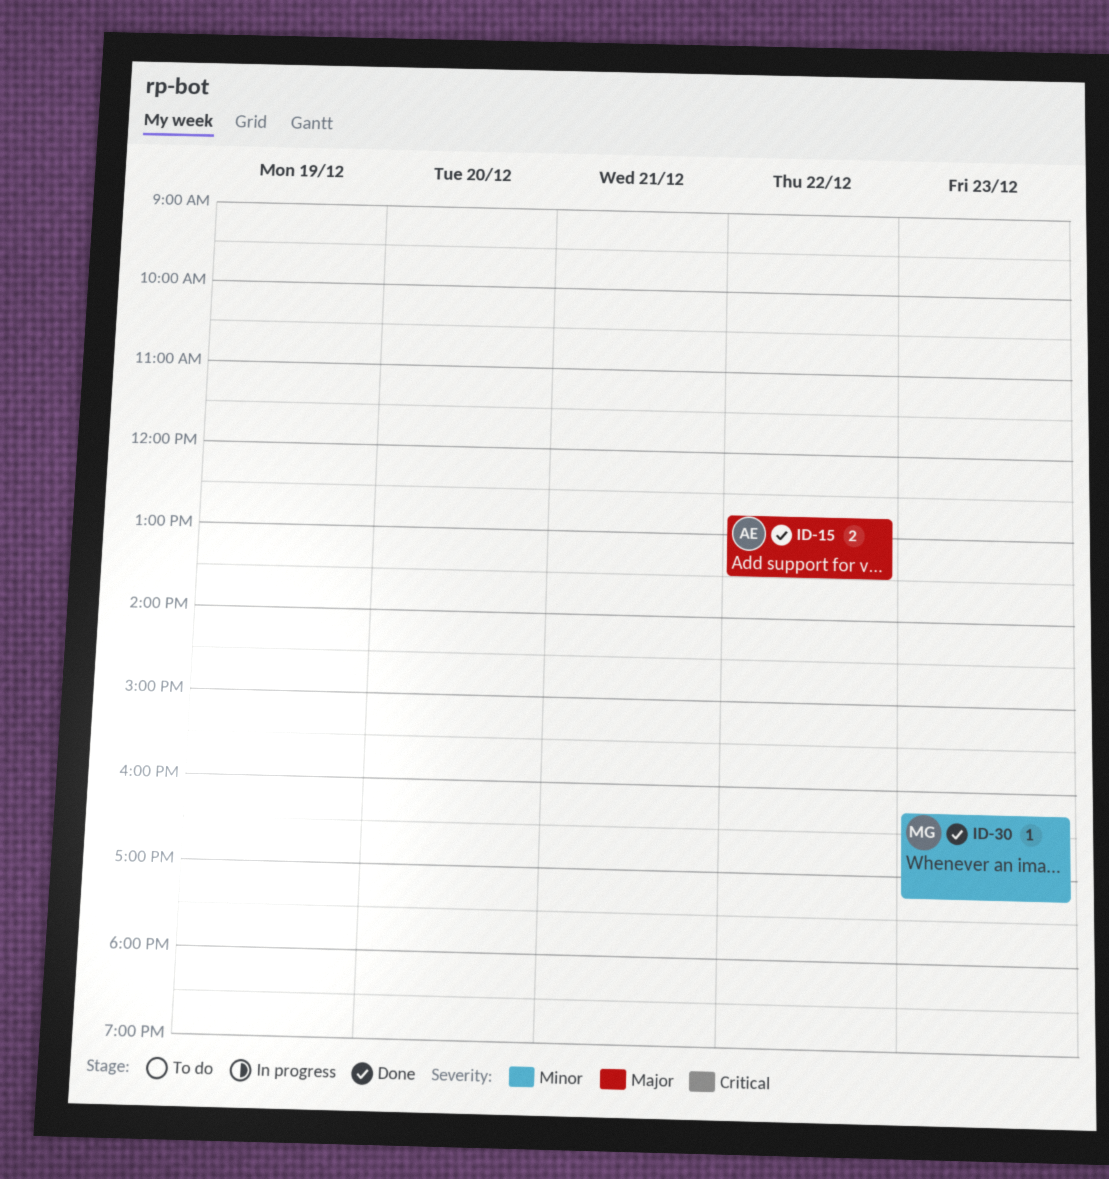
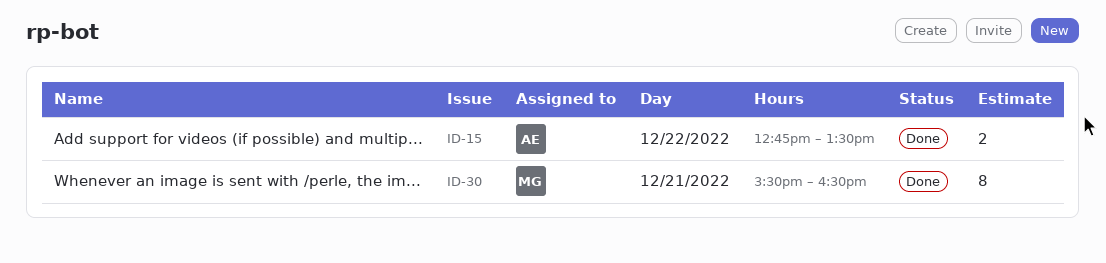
ID-30, estimate: 1 -> 8
ID-30, day: Dec 23 -> Dec 21
ID-30, begins: 16:15 -> 15:30
ID-30, ends: 17:15 -> 16:30

